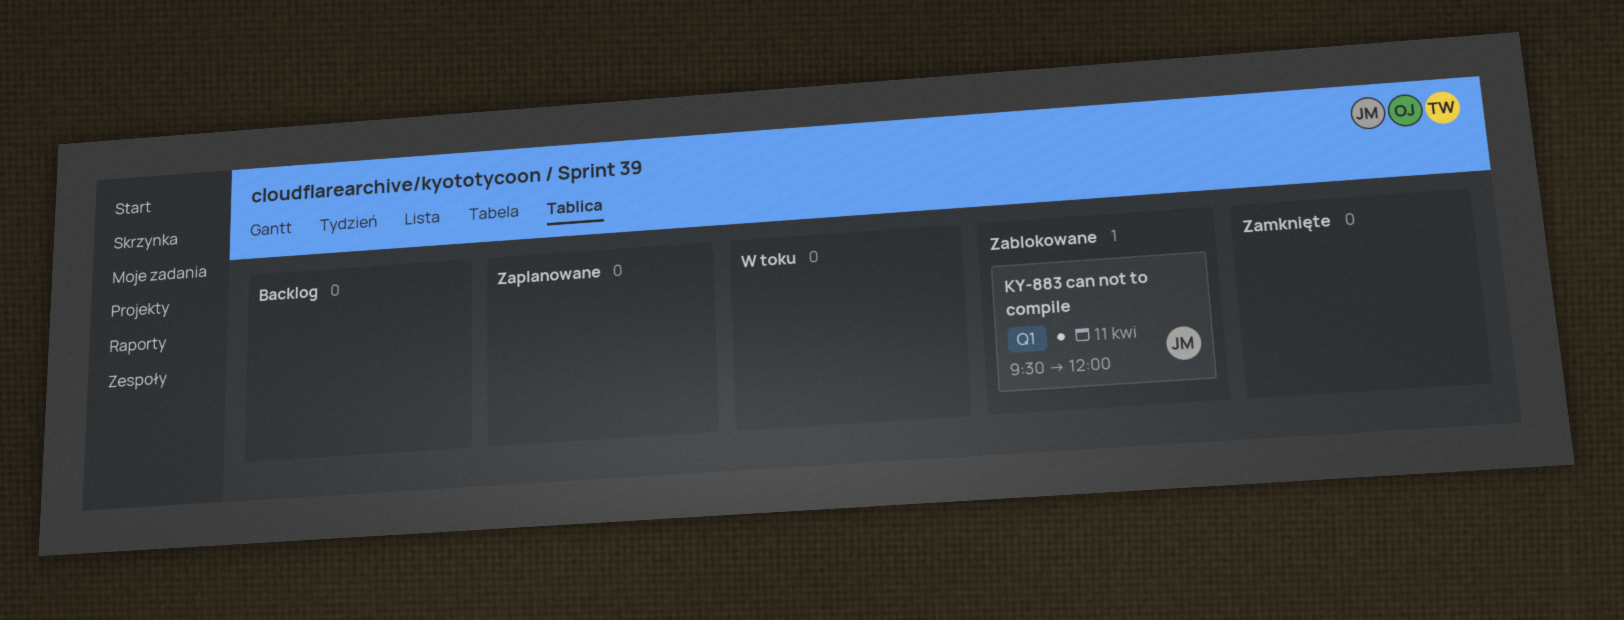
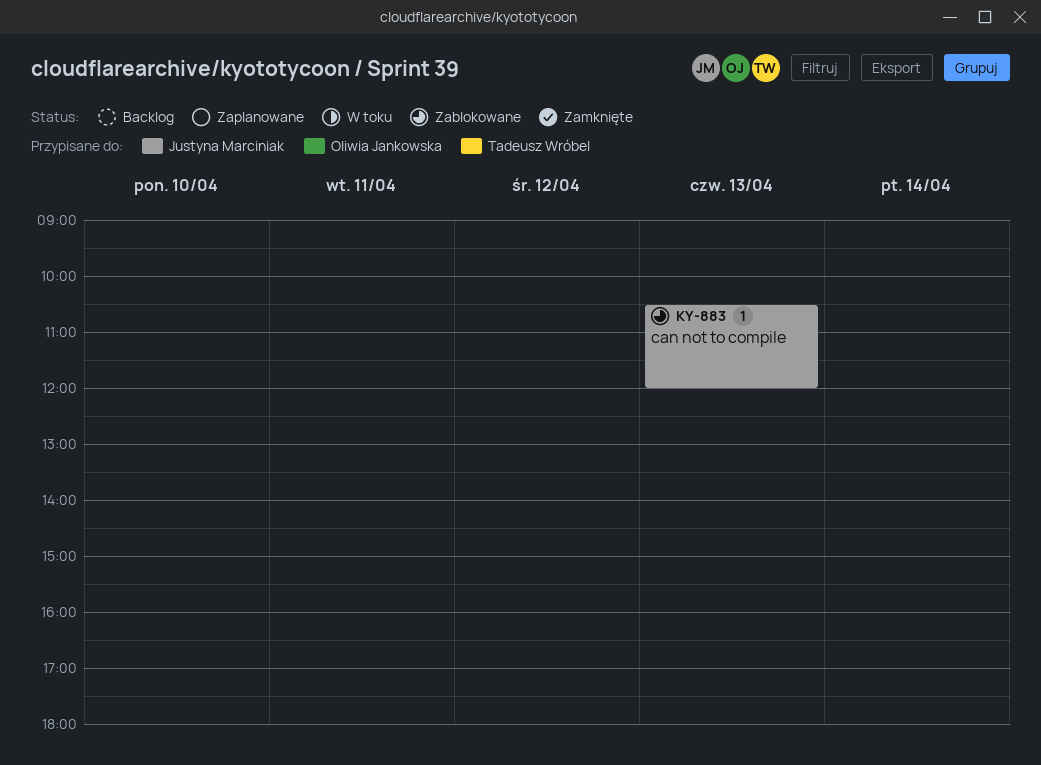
KY-883, day: Apr 11 -> Apr 13
KY-883, begins: 09:30 -> 10:30

